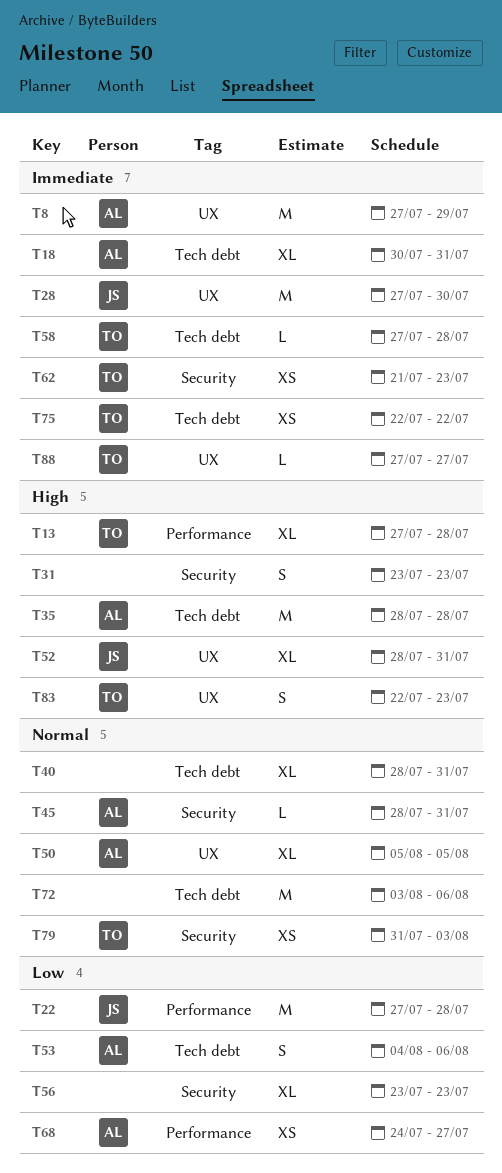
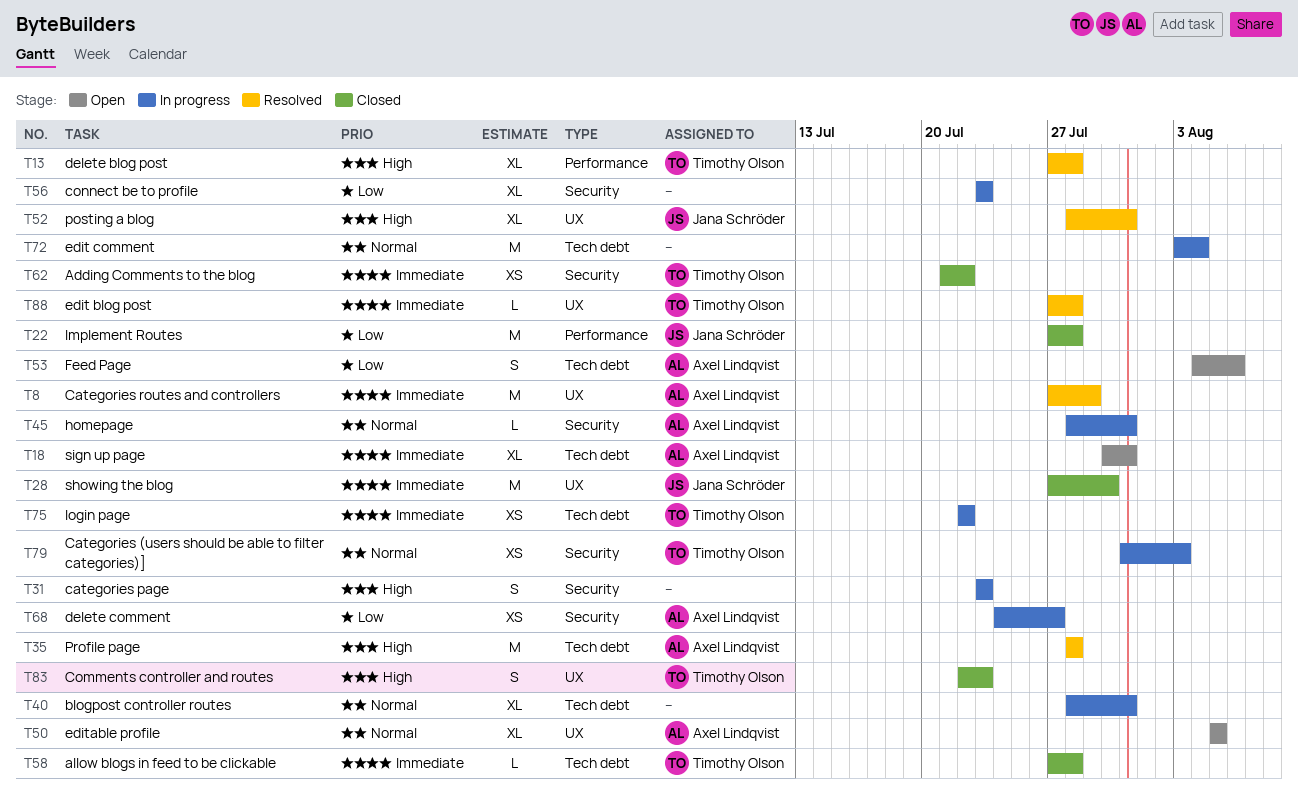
T62, due: Jul 23 -> Jul 22
T68, label: Performance -> Security
T72, due: Aug 6 -> Aug 4
T88, due: Jul 27 -> Jul 28

